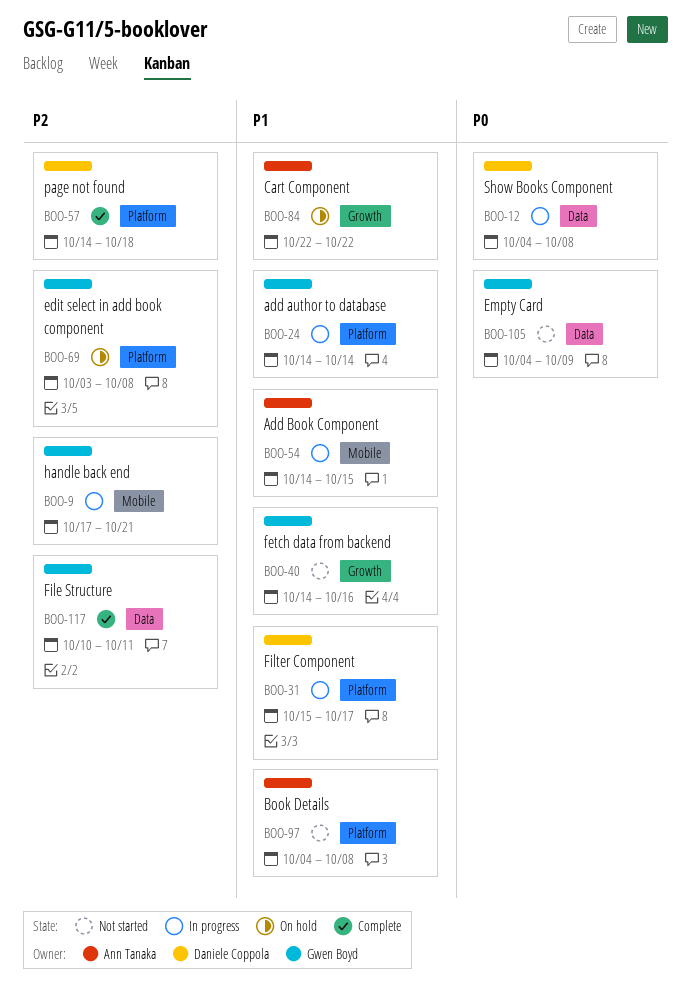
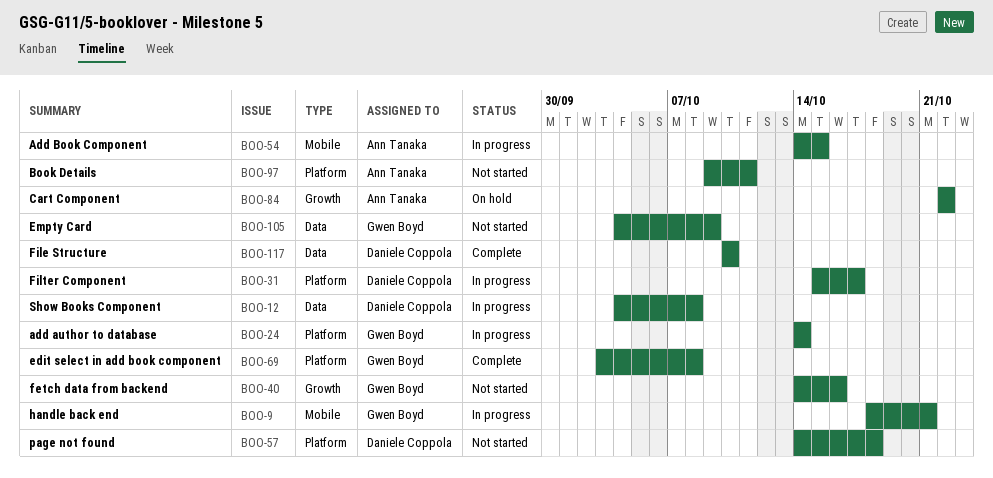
BOO-9, start: Oct 17 -> Oct 18
BOO-57, status: Complete -> Not started
BOO-69, status: On hold -> Complete
BOO-97, start: Oct 4 -> Oct 9
BOO-97, due: Oct 8 -> Oct 11
BOO-117, owner: Gwen Boyd -> Daniele Coppola
BOO-117, due: Oct 11 -> Oct 10

